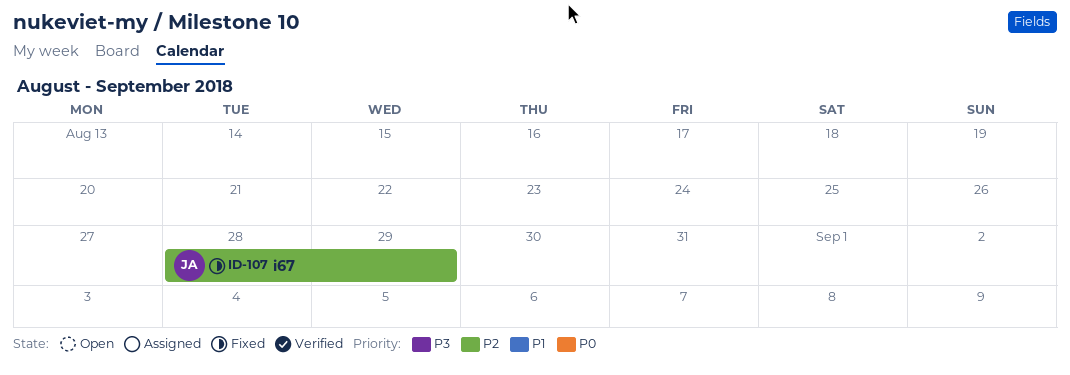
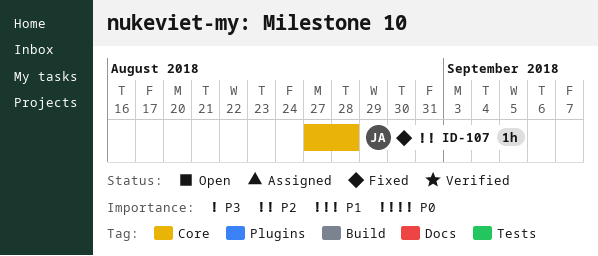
ID-107, start: Aug 28 -> Aug 27
ID-107, due: Aug 29 -> Aug 28

